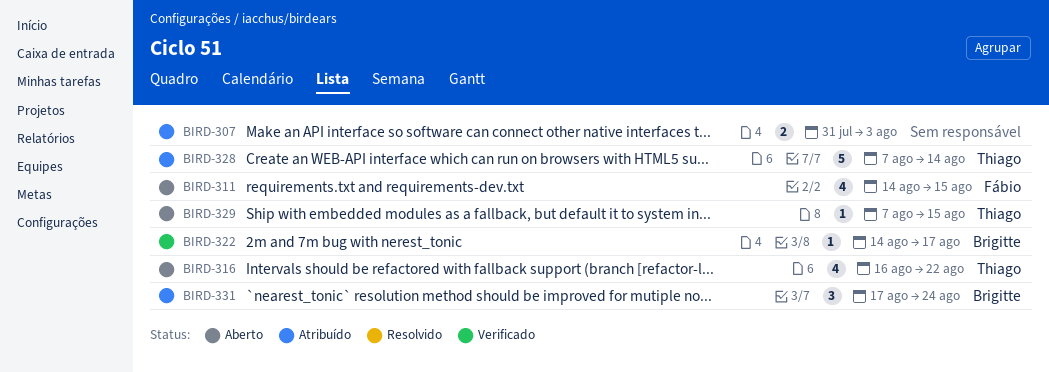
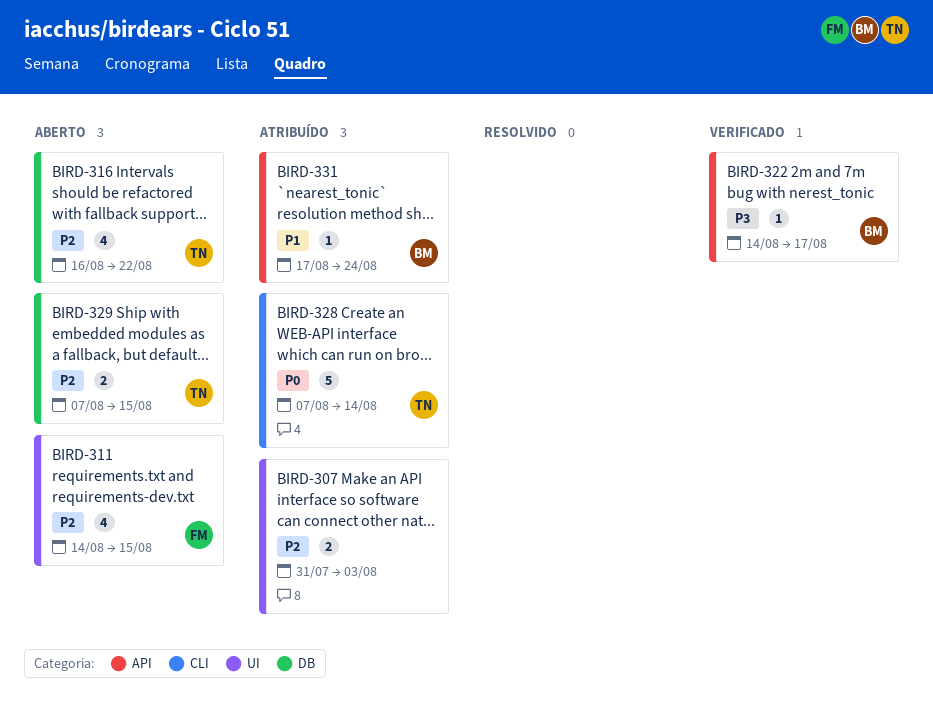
BIRD-329, estimate: 1 -> 2
BIRD-331, estimate: 3 -> 1

